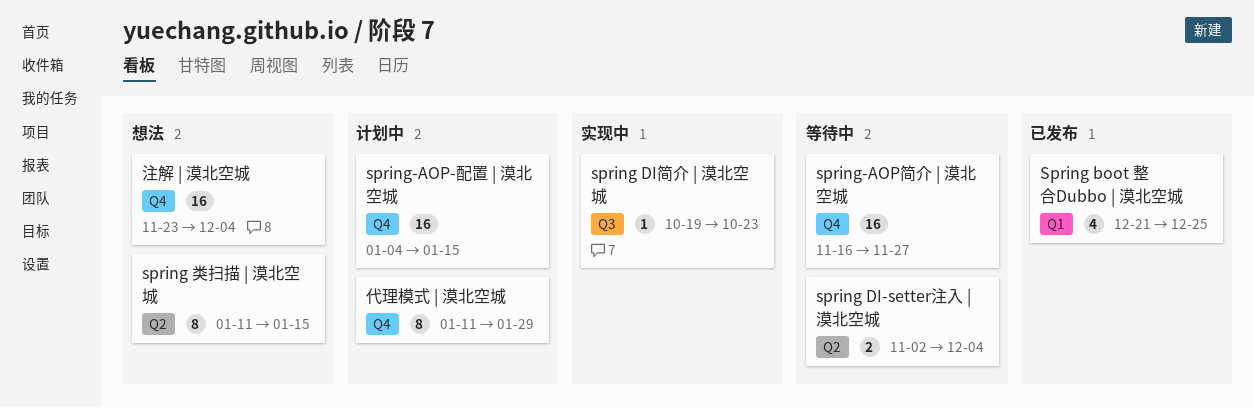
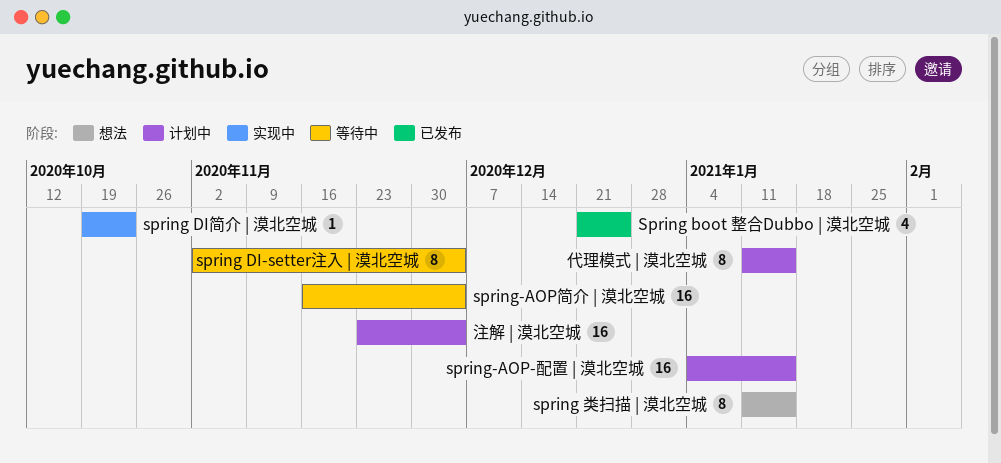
spring DI-setter注入 | 漠北空城, estimate: 2 -> 8
spring-AOP简介 | 漠北空城, due: Nov 27 -> Dec 4
代理模式 | 漠北空城, due: Jan 29 -> Jan 15
注解 | 漠北空城, status: 想法 -> 计划中

